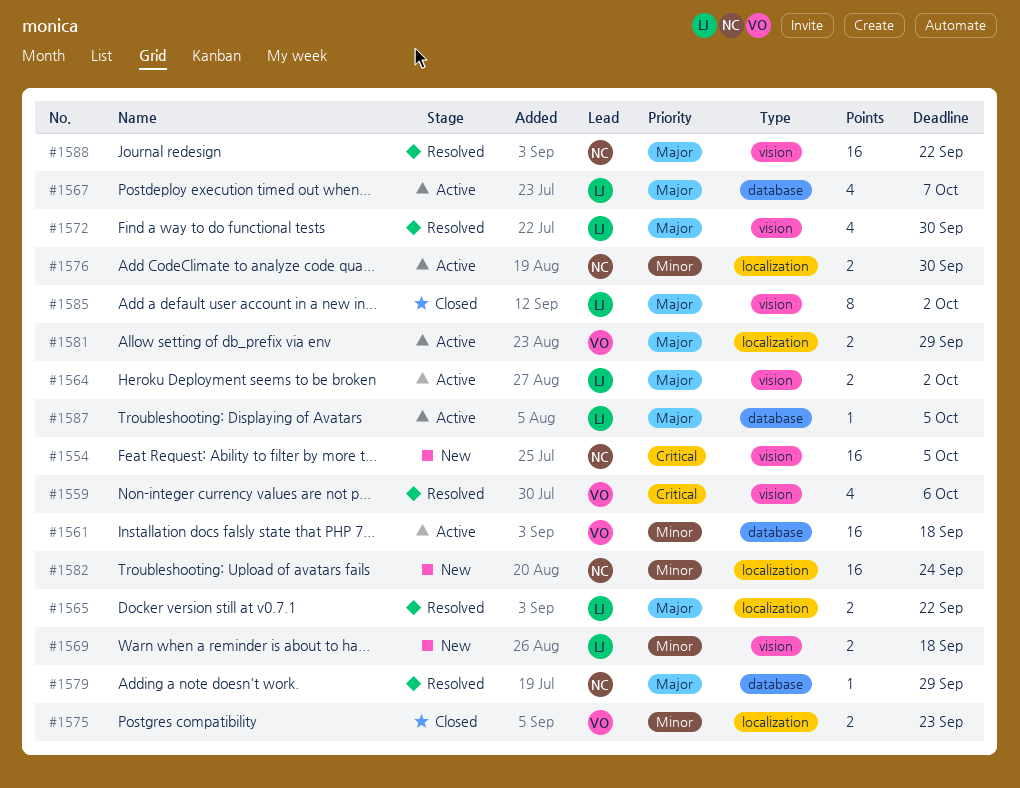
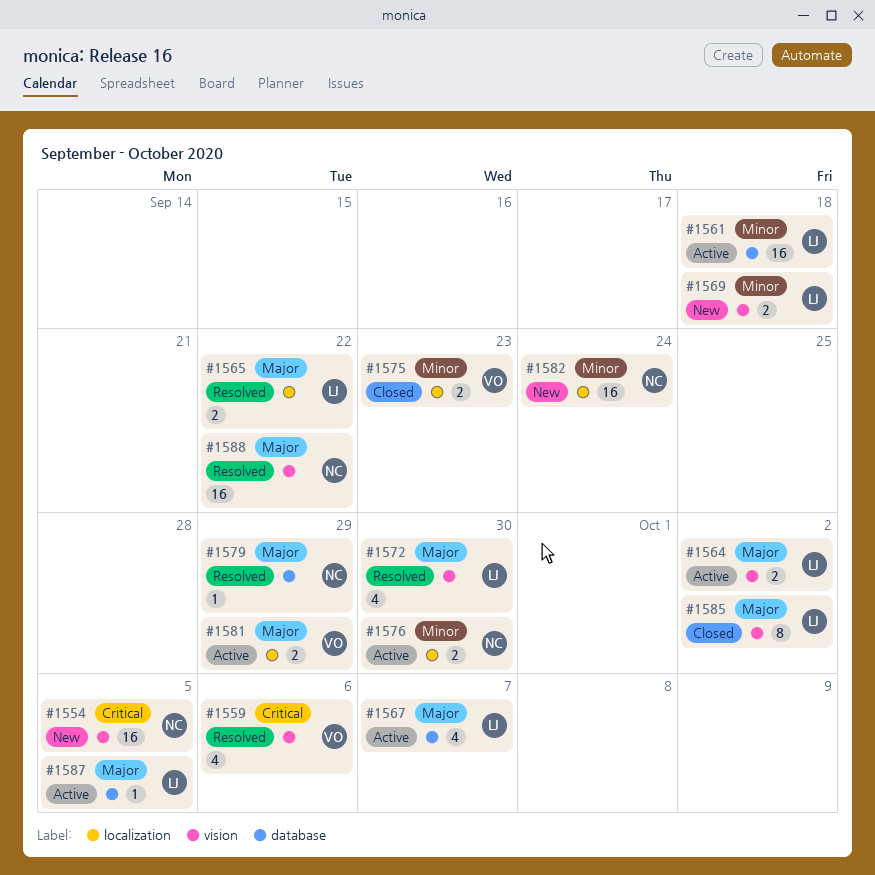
#1561, owner: VO -> LJ

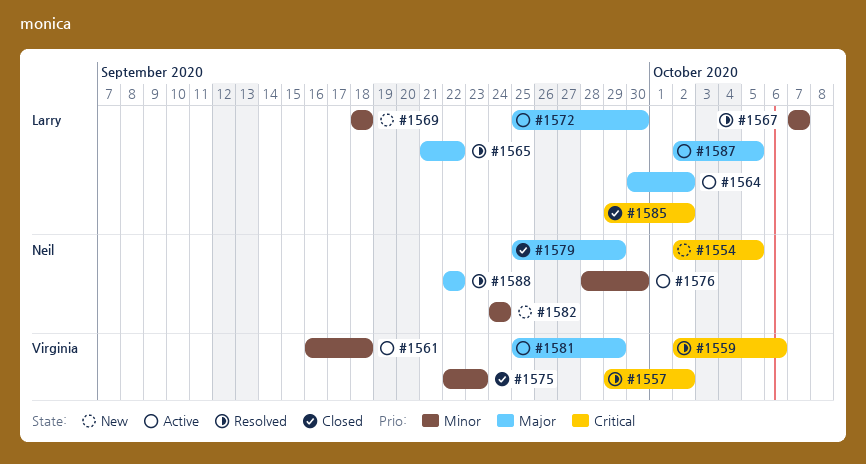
#1557: none -> present
#1561, owner: Larry -> Virginia
#1567, status: Active -> Resolved
#1567, priority: Major -> Minor
#1572, status: Resolved -> Active
#1579, status: Resolved -> Closed
#1585, priority: Major -> Critical

